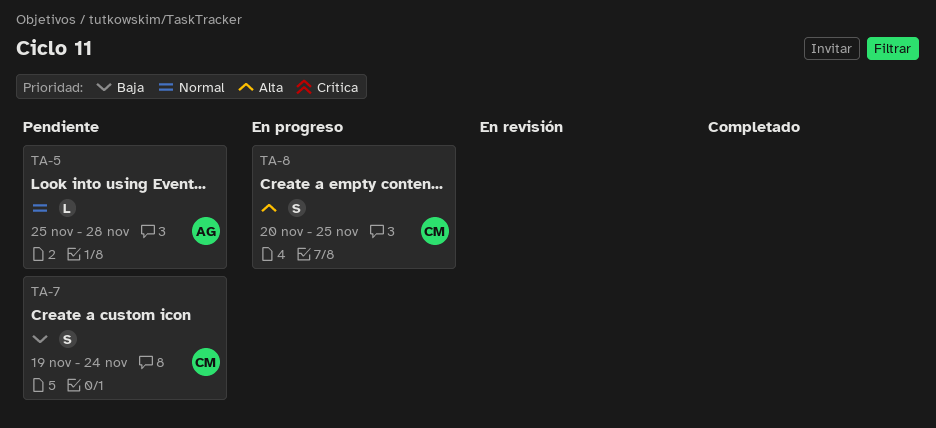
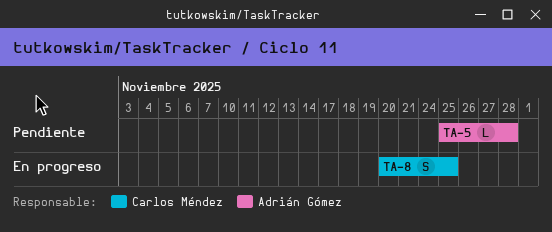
TA-7: present -> none

